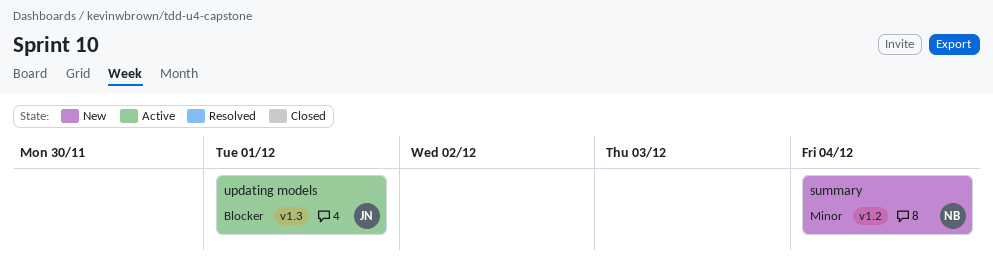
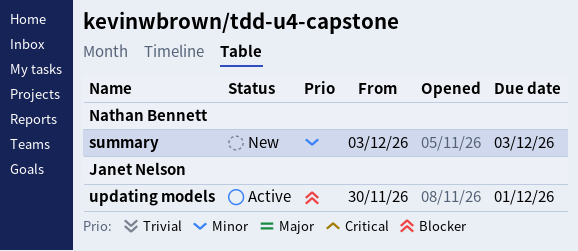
summary, due: Dec 4 -> Dec 3

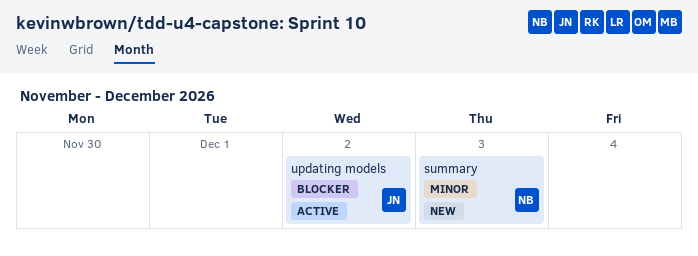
updating models, due: Dec 1 -> Dec 2

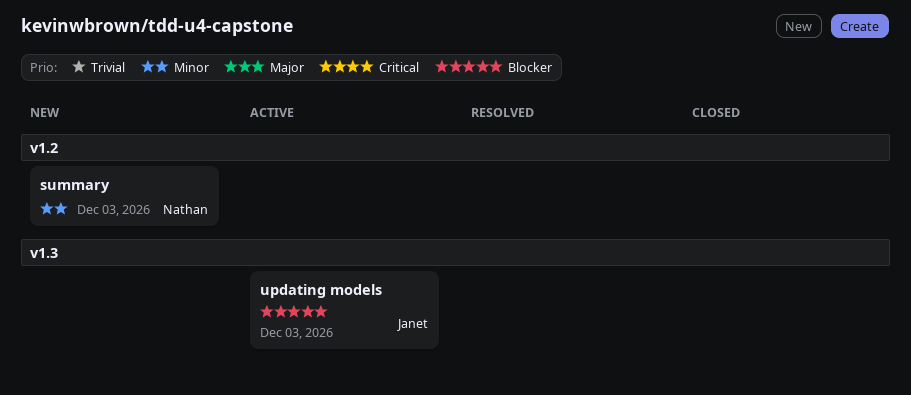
updating models, due: Dec 2 -> Dec 3

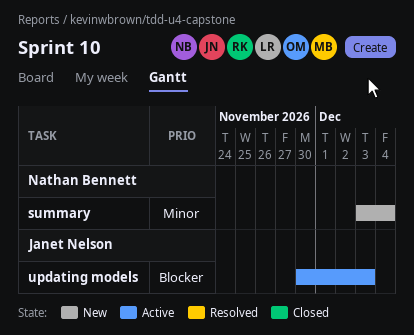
summary, due: Dec 3 -> Dec 4

